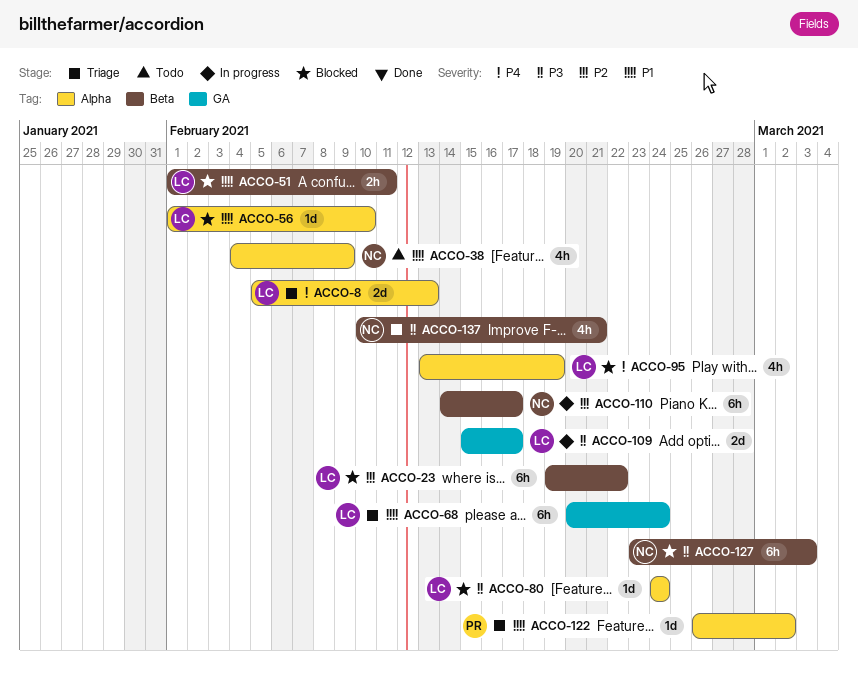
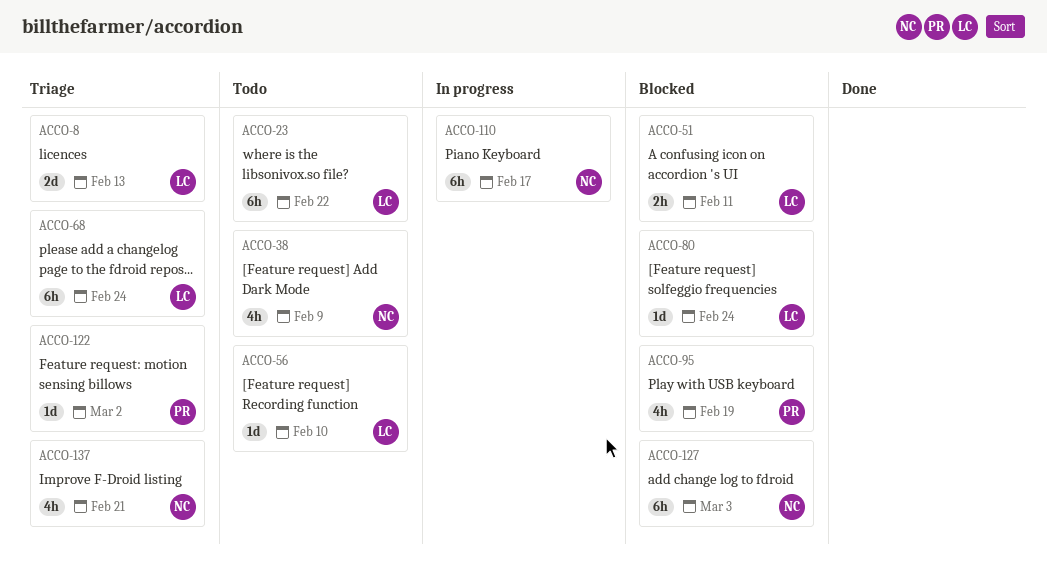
ACCO-23, status: Blocked -> Todo
ACCO-56, status: Blocked -> Todo
ACCO-95, owner: LC -> PR
ACCO-109: present -> none

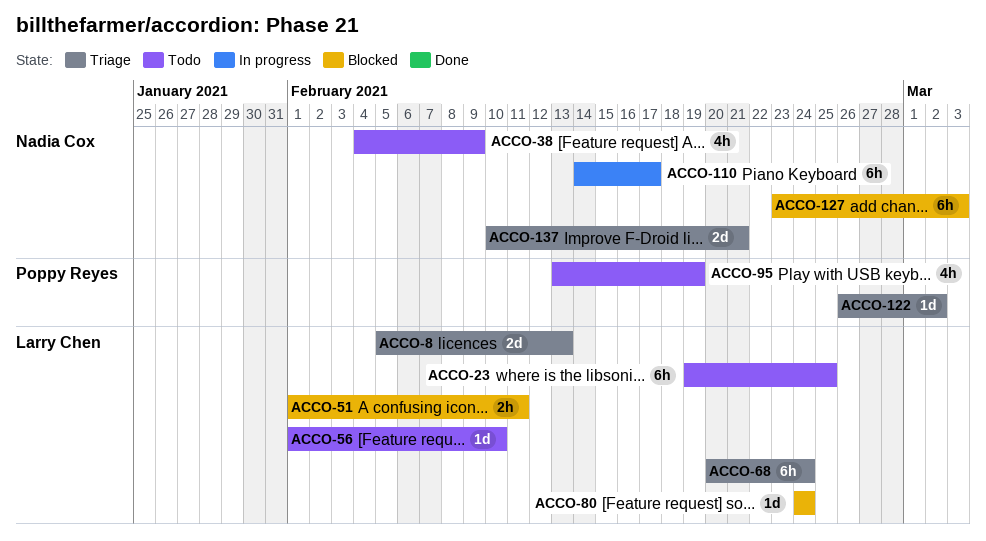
ACCO-23, due: Feb 22 -> Feb 25
ACCO-95, status: Blocked -> Todo
ACCO-137, estimate: 4h -> 2d

